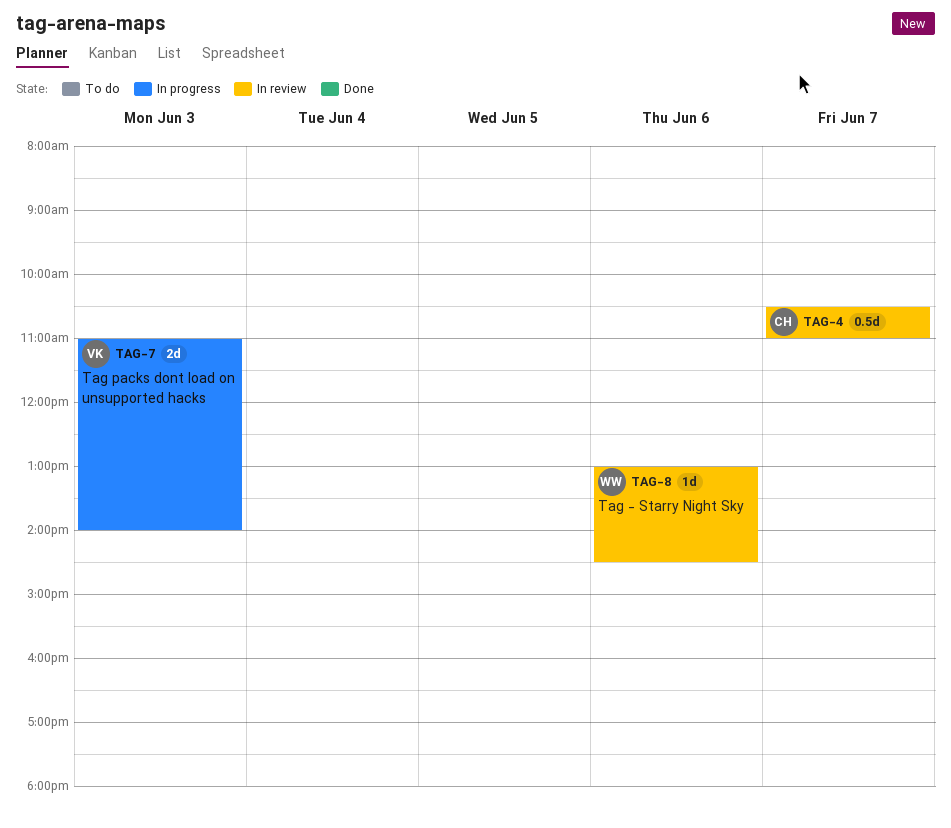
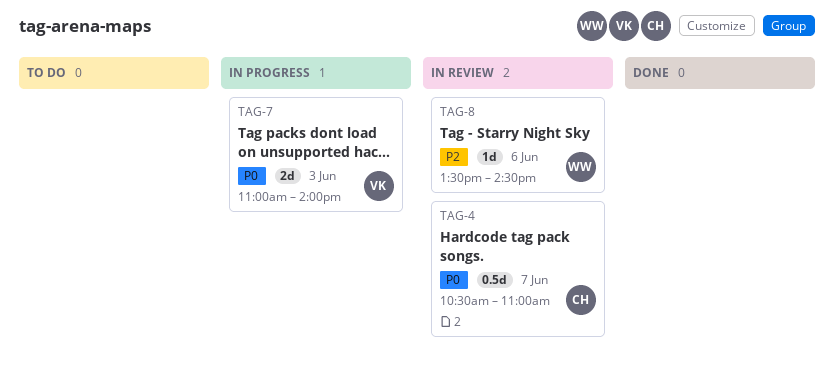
TAG-8, begins: 13:00 -> 13:30

